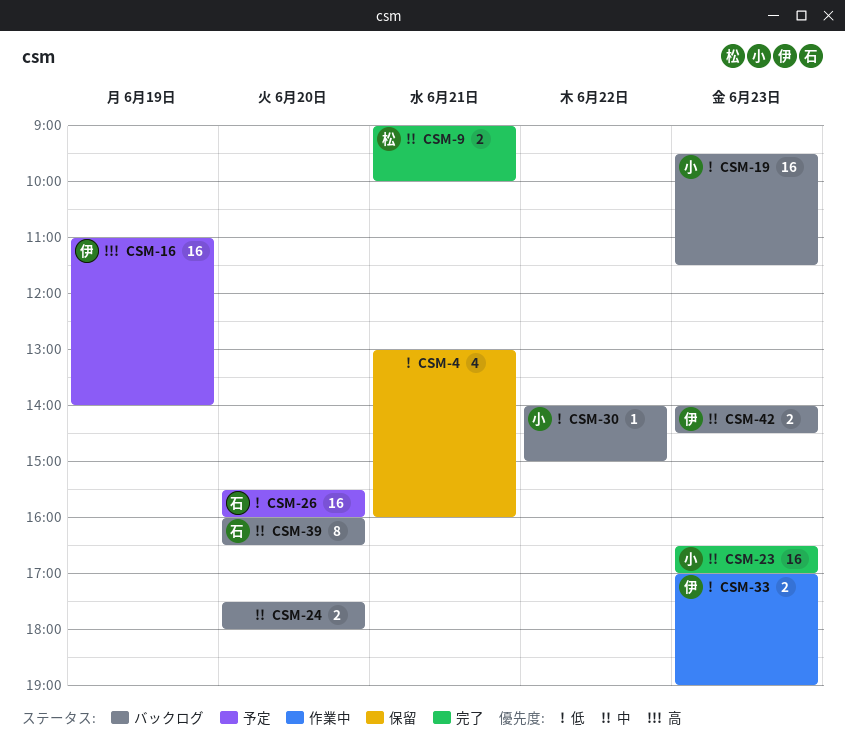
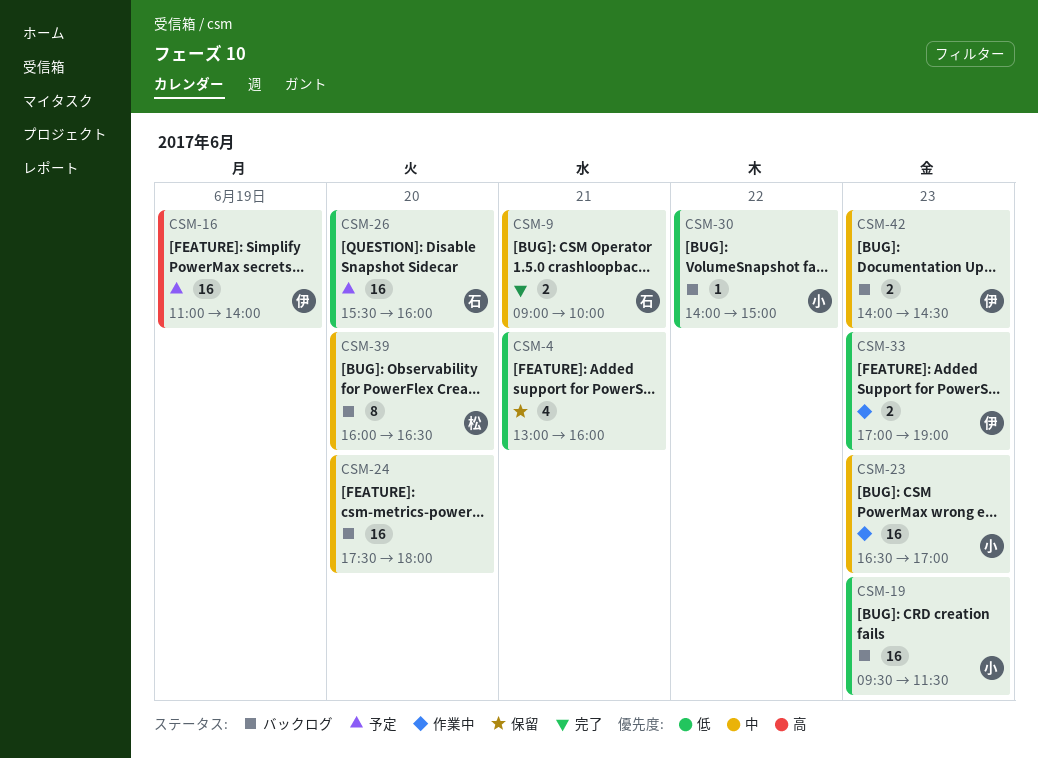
CSM-9, owner: 松 -> 石
CSM-23, status: 完了 -> 作業中
CSM-24, estimate: 2 -> 16
CSM-39, owner: 石 -> 松

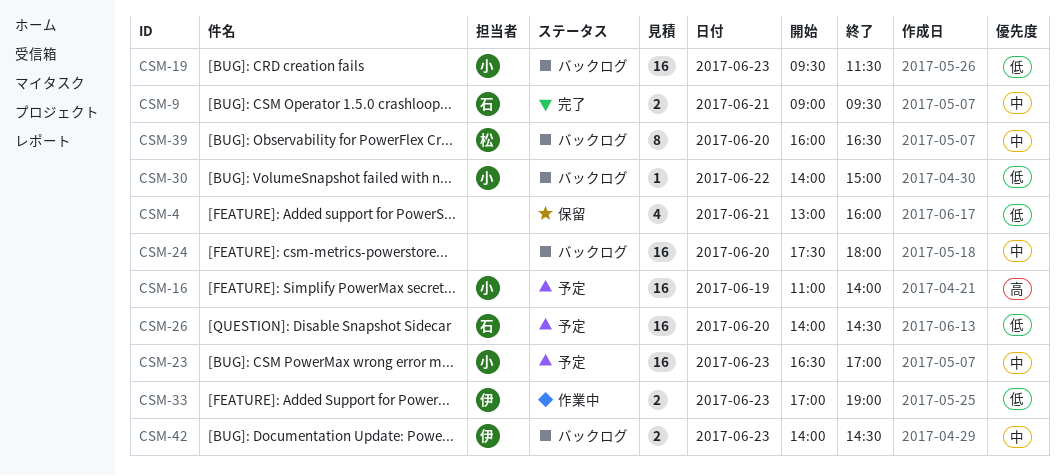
CSM-9, ends: 10:00 -> 09:30
CSM-16, owner: 伊 -> 小
CSM-23, status: 作業中 -> 予定
CSM-26, begins: 15:30 -> 14:00
CSM-26, ends: 16:00 -> 14:30

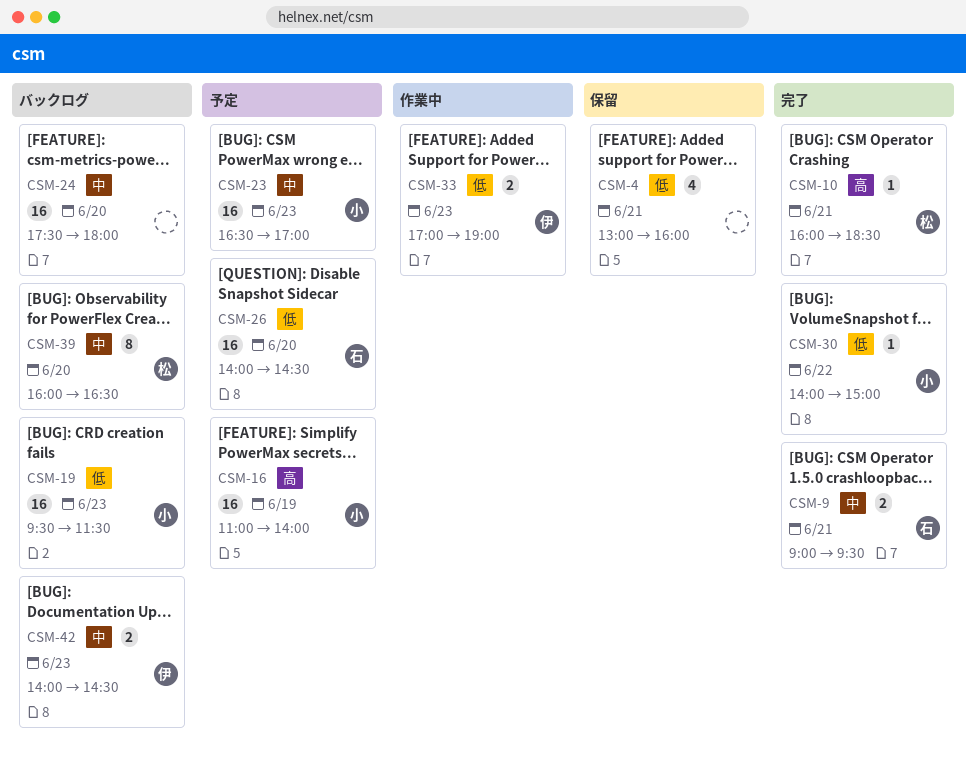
CSM-10: none -> present
CSM-30, status: バックログ -> 完了

